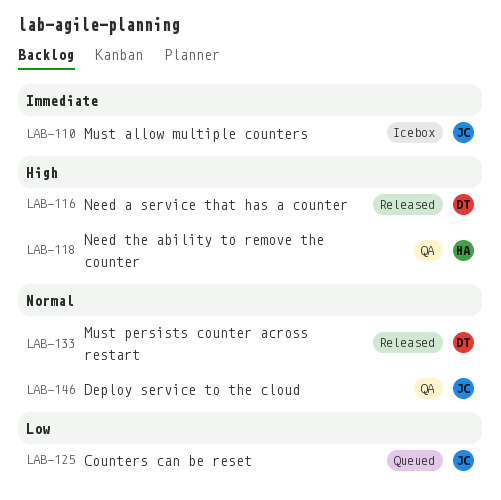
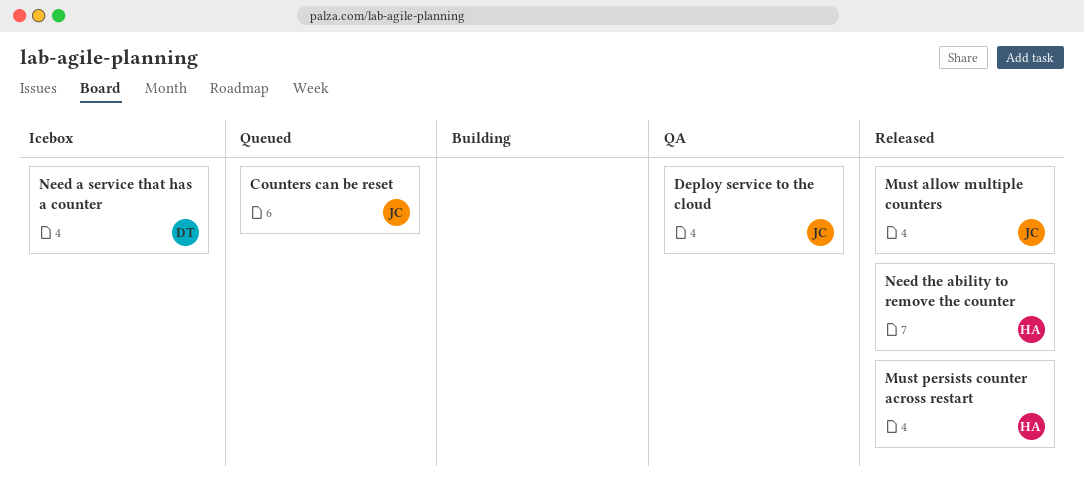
Must allow multiple counters, status: Icebox -> Released
Must persists counter across restart, owner: DT -> HA
Need a service that has a counter, status: Released -> Icebox
Need the ability to remove the counter, status: QA -> Released

